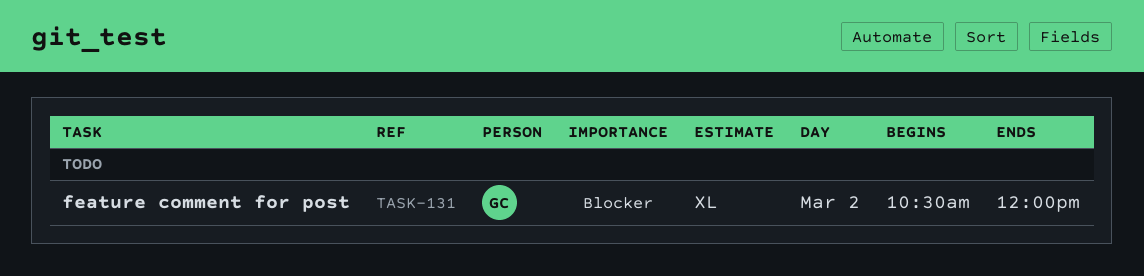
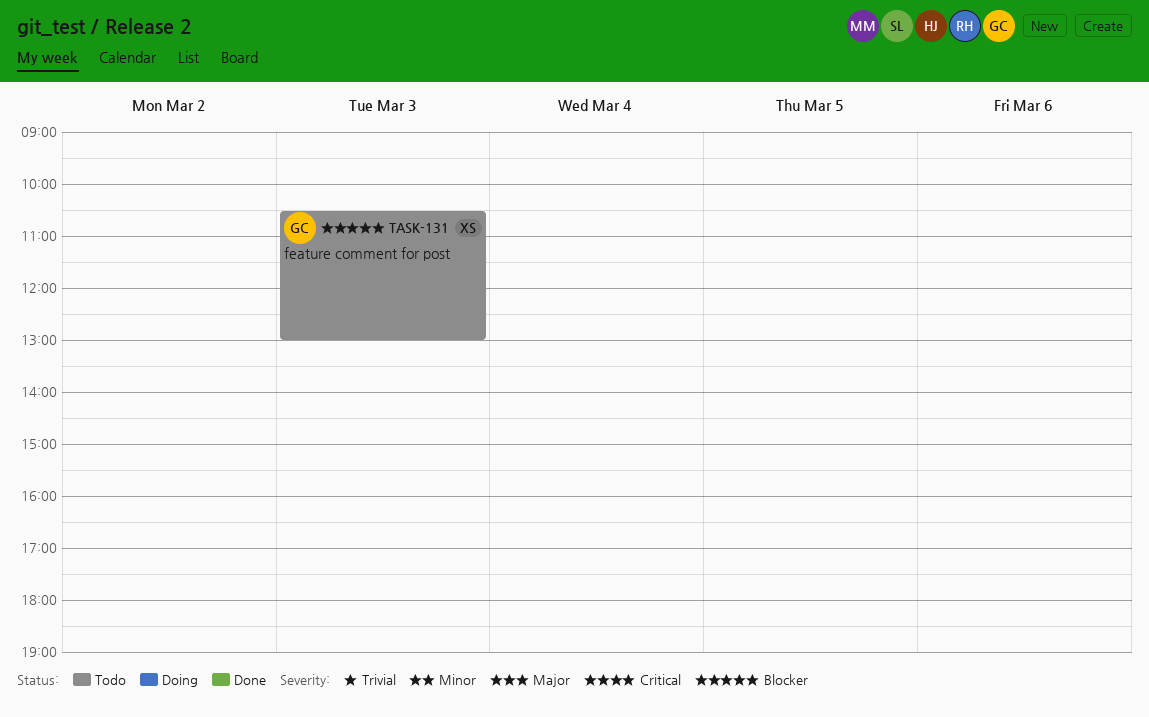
TASK-131, estimate: XL -> XS
TASK-131, day: Mar 2 -> Mar 3
TASK-131, ends: 12:00 -> 13:00

